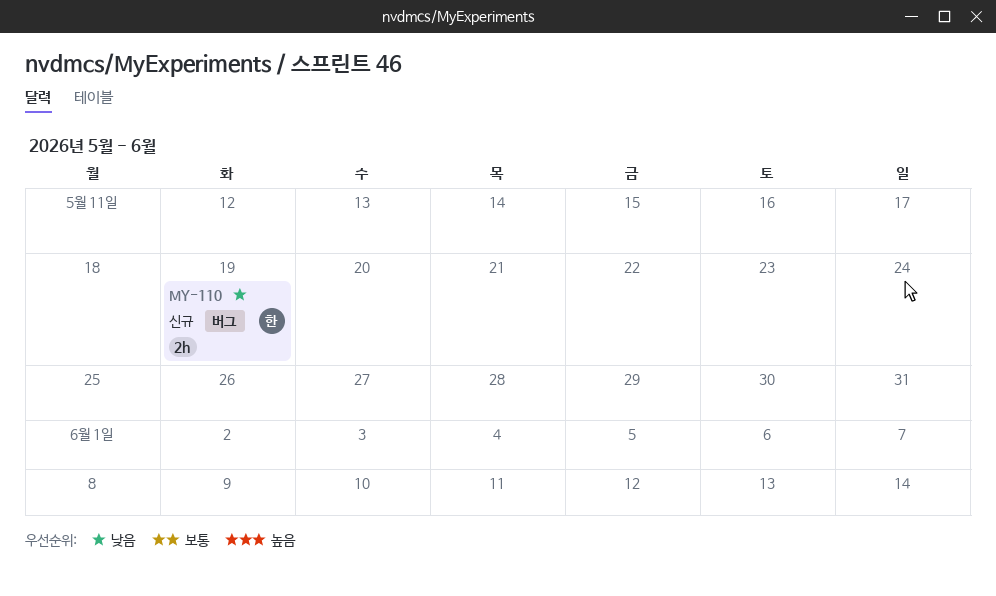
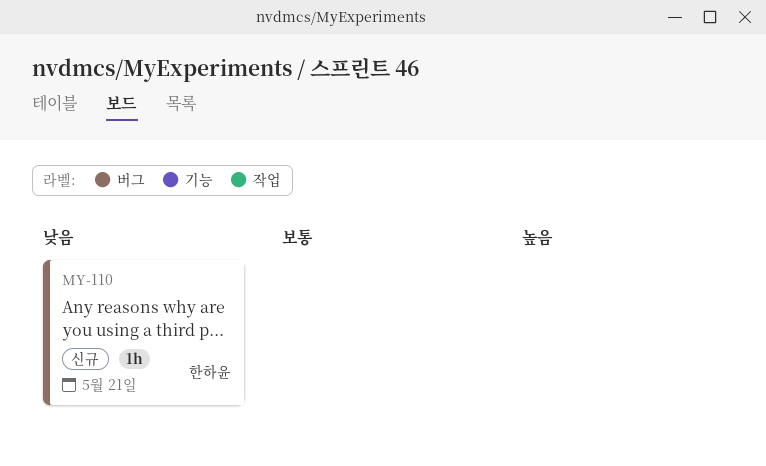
MY-110, estimate: 2h -> 1h
MY-110, due: May 19 -> May 21

